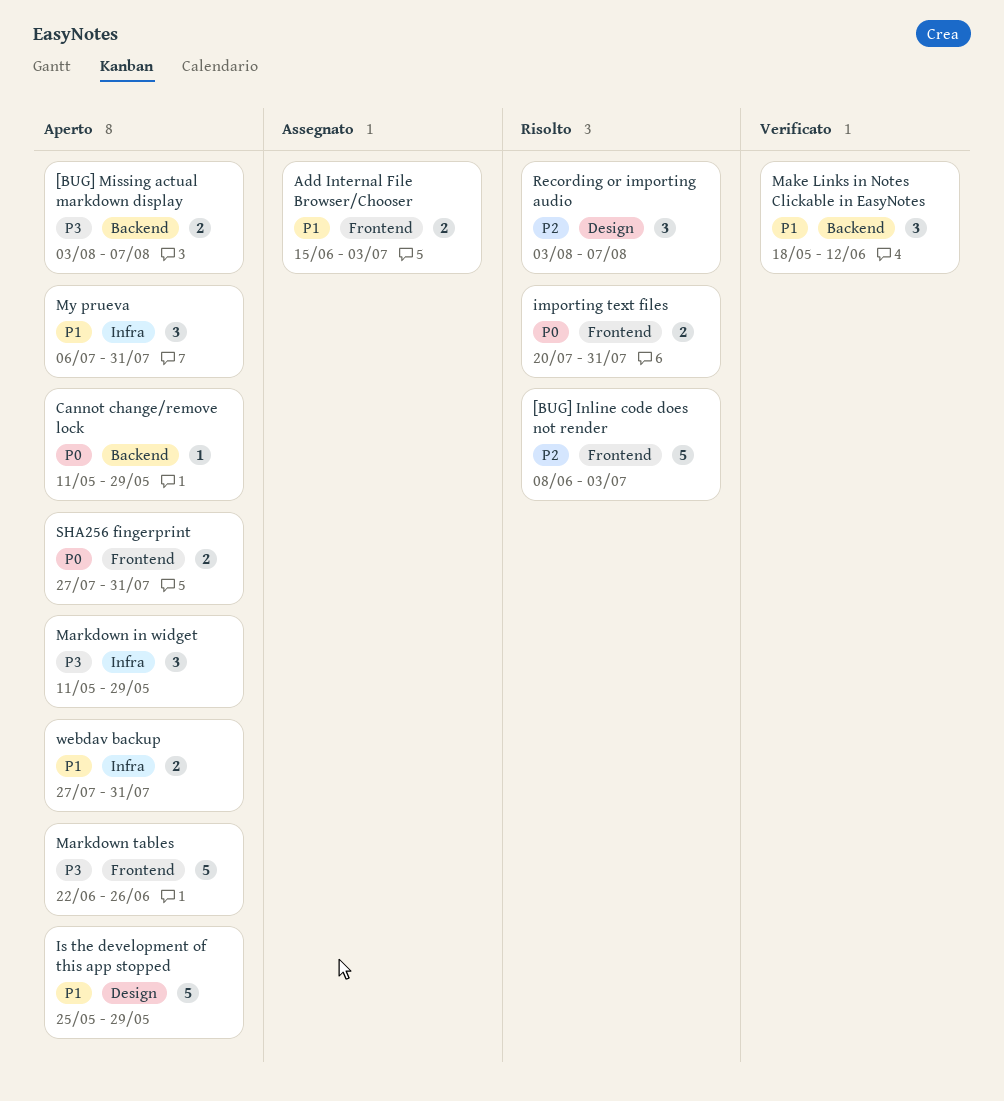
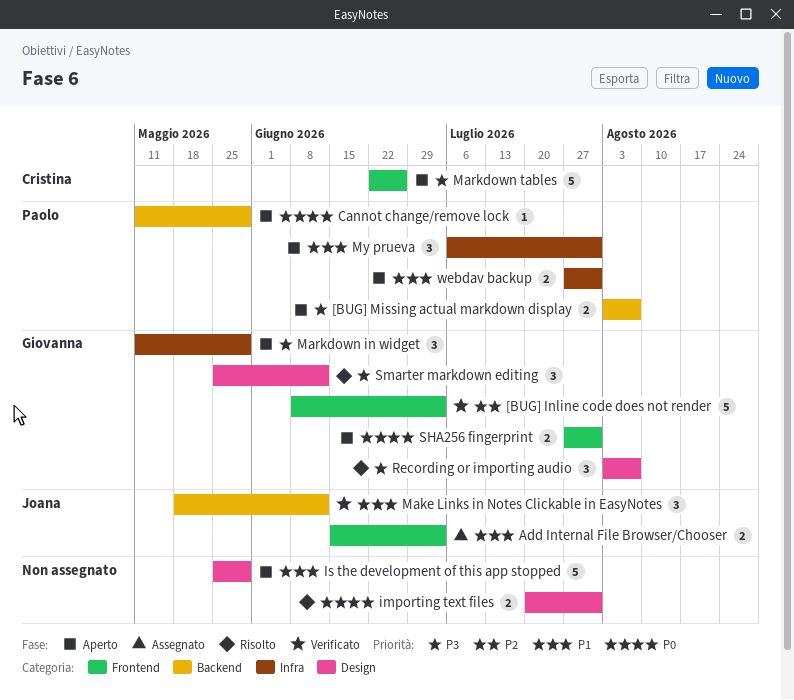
[BUG] Inline code does not render, status: Risolto -> Verificato
importing text files, label: Frontend -> Design
Recording or importing audio, priority: P2 -> P3
Smarter markdown editing: none -> present

